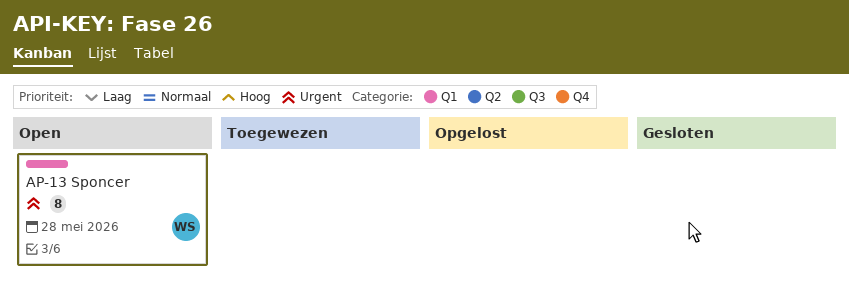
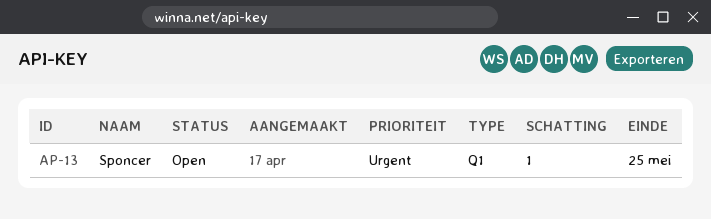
AP-13, estimate: 8 -> 1
AP-13, due: May 28 -> May 25

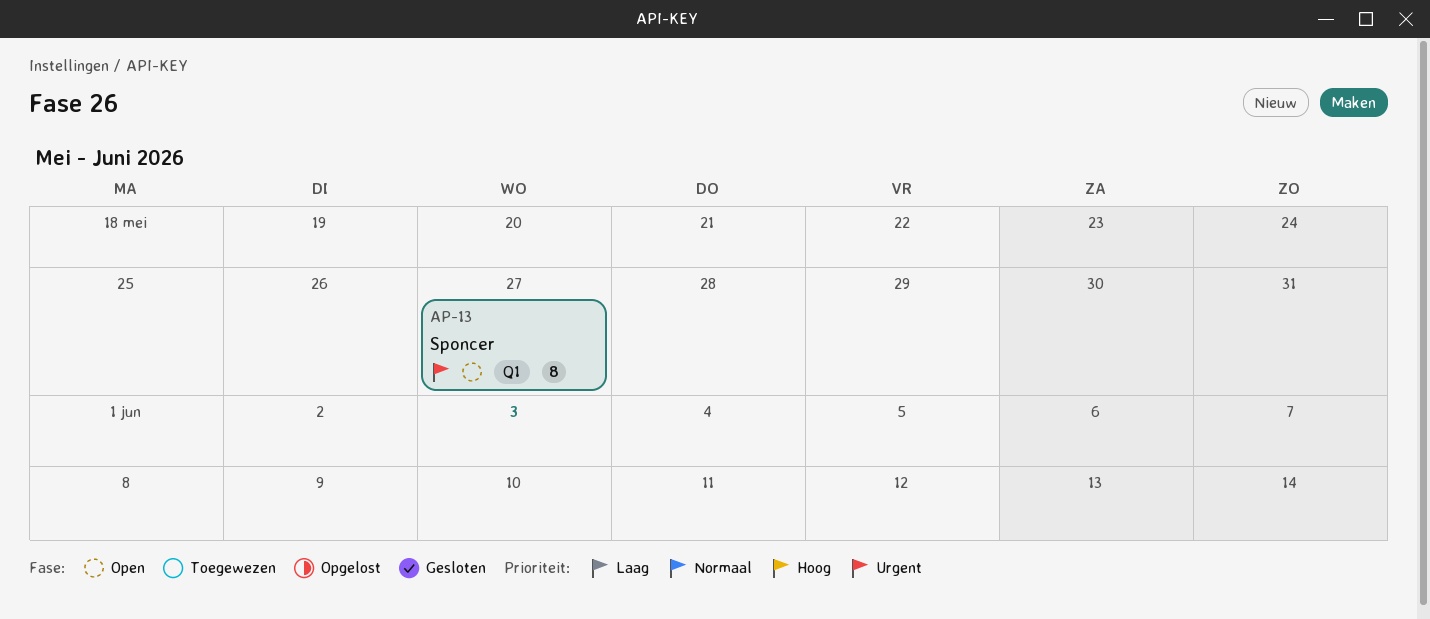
AP-13, estimate: 1 -> 8
AP-13, due: May 25 -> May 27

